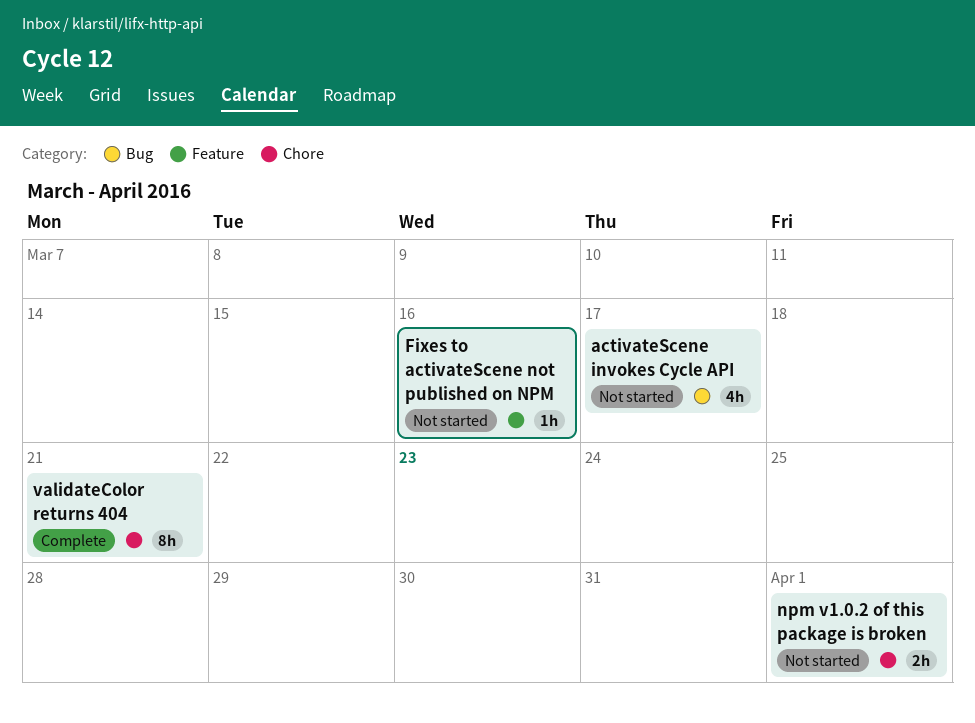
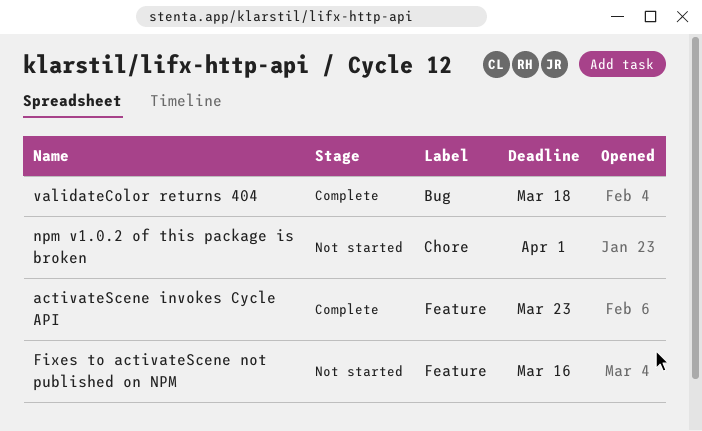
activateScene invokes Cycle API, status: Not started -> Complete
activateScene invokes Cycle API, label: Bug -> Feature
activateScene invokes Cycle API, due: Mar 17 -> Mar 23
validateColor returns 404, label: Chore -> Bug
validateColor returns 404, due: Mar 21 -> Mar 18

